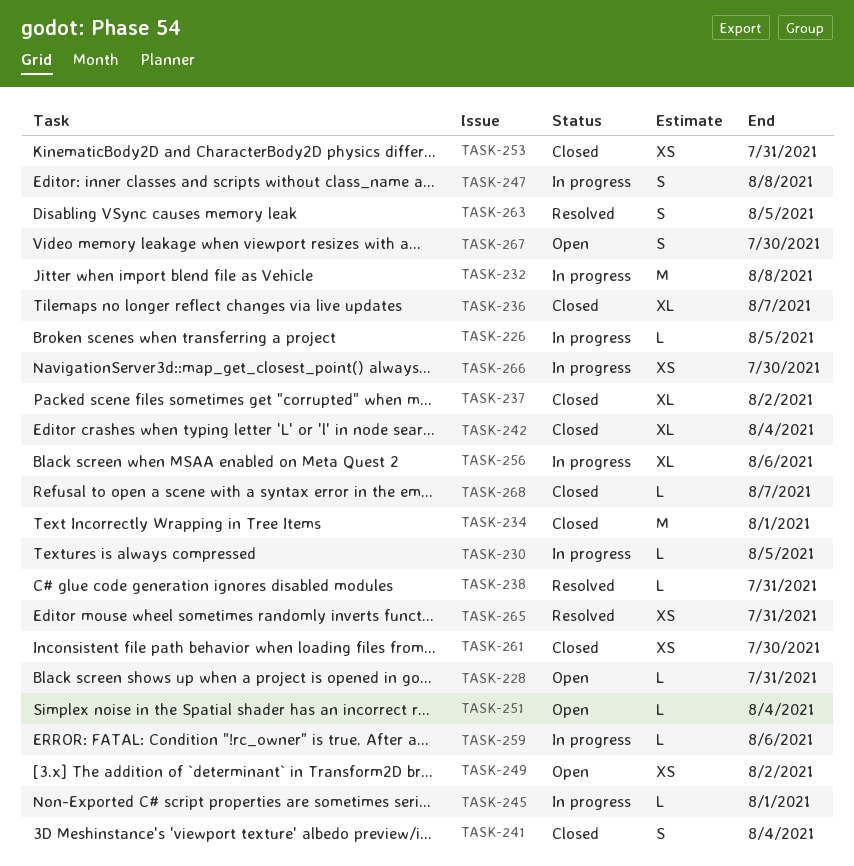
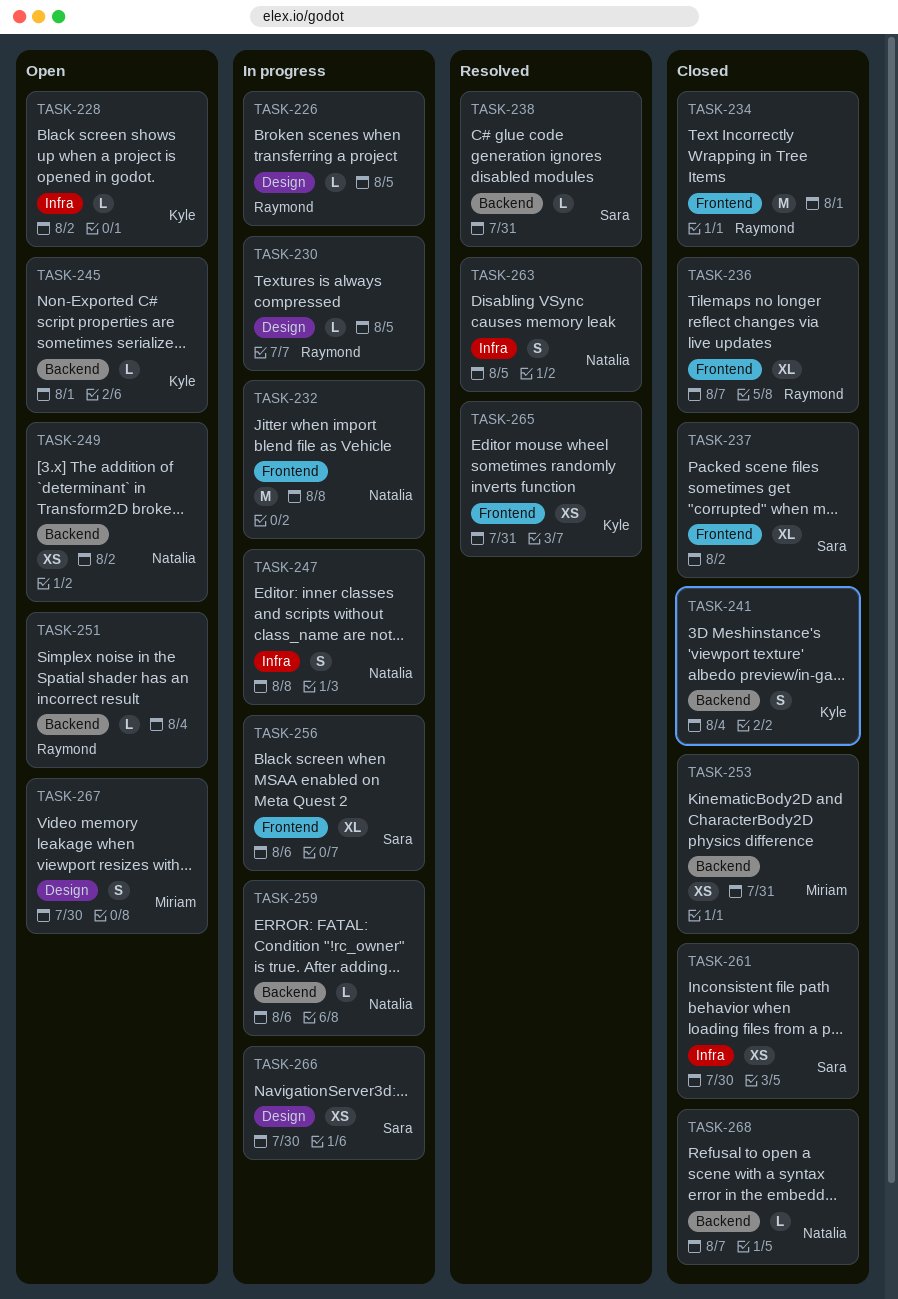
TASK-228, due: Jul 31 -> Aug 2
TASK-242: present -> none
TASK-245, status: In progress -> Open

